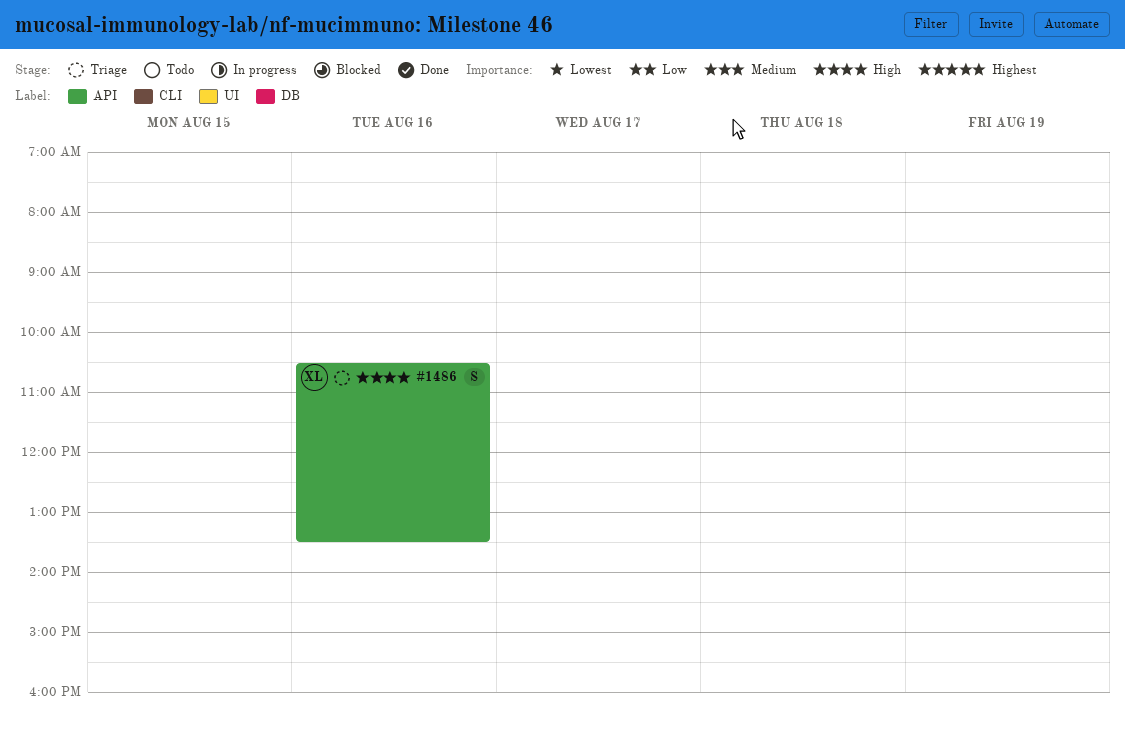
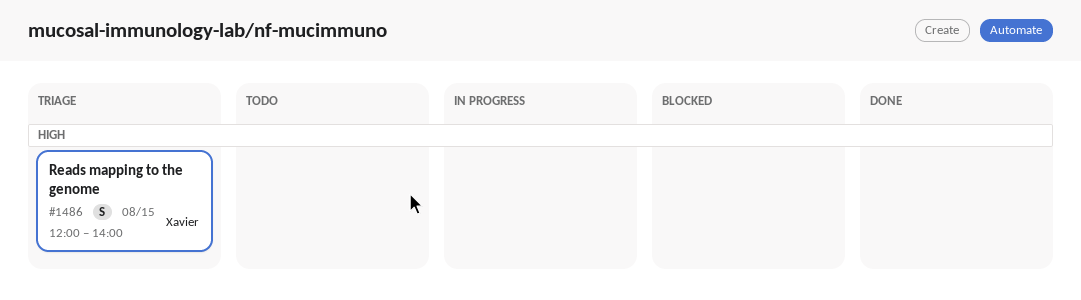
#1486, day: Aug 16 -> Aug 15
#1486, begins: 10:30 -> 12:00
#1486, ends: 13:30 -> 14:00

